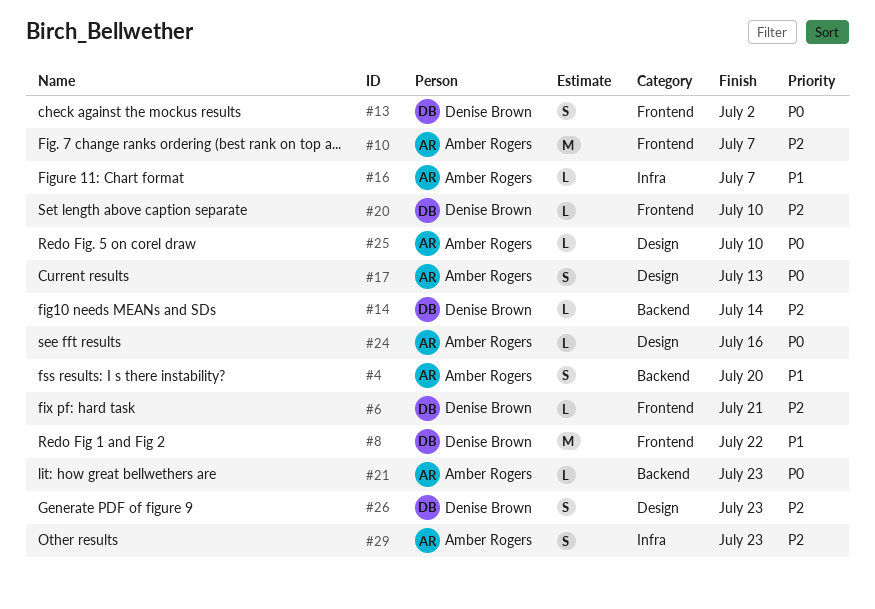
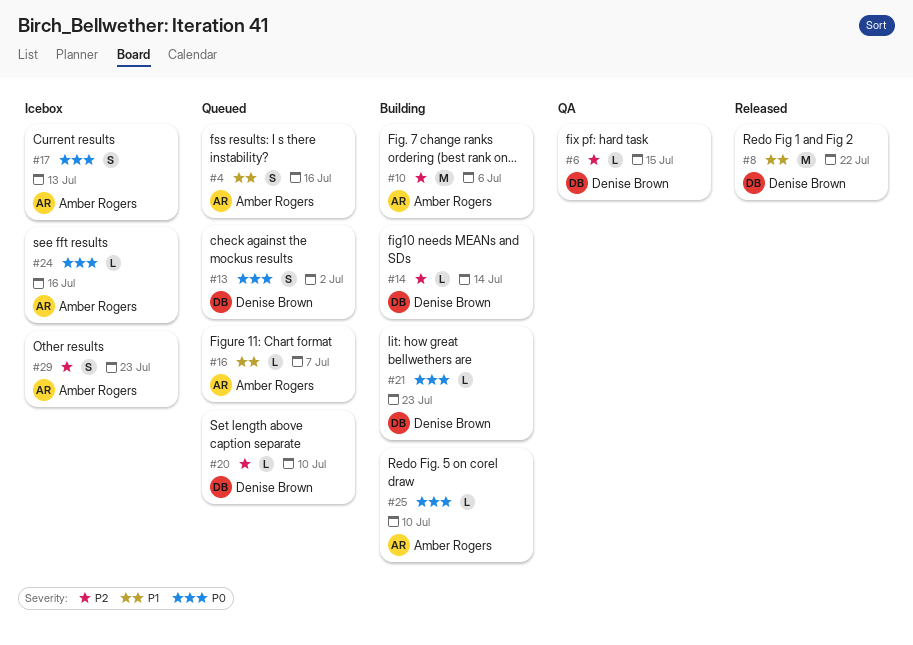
#4, due: Jul 20 -> Jul 16
#6, due: Jul 21 -> Jul 15
#10, due: Jul 7 -> Jul 6
#21, owner: Amber Rogers -> Denise Brown
#26: present -> none

